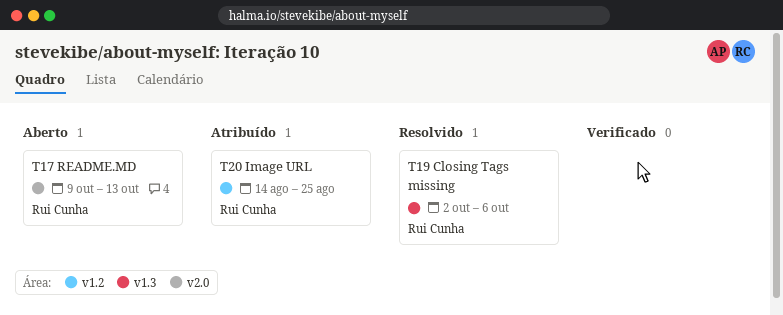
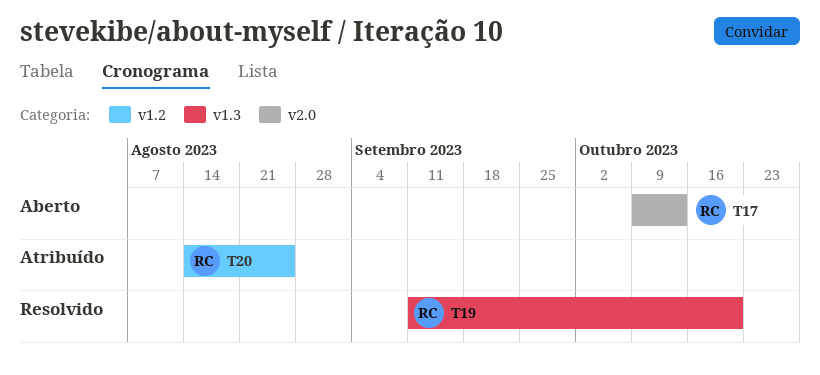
T19, start: Oct 2 -> Sep 11
T19, due: Oct 6 -> Oct 20

